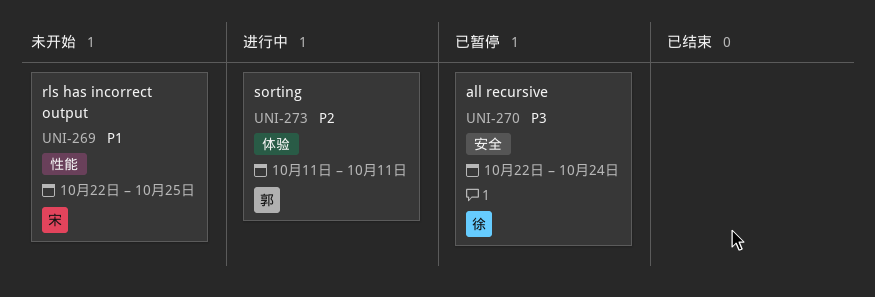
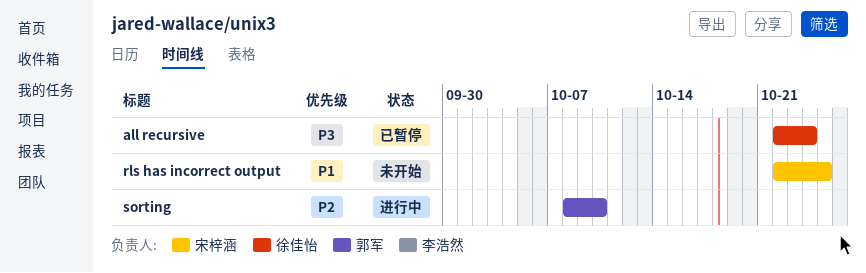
sorting, start: Oct 11 -> Oct 8
sorting, due: Oct 11 -> Oct 10

